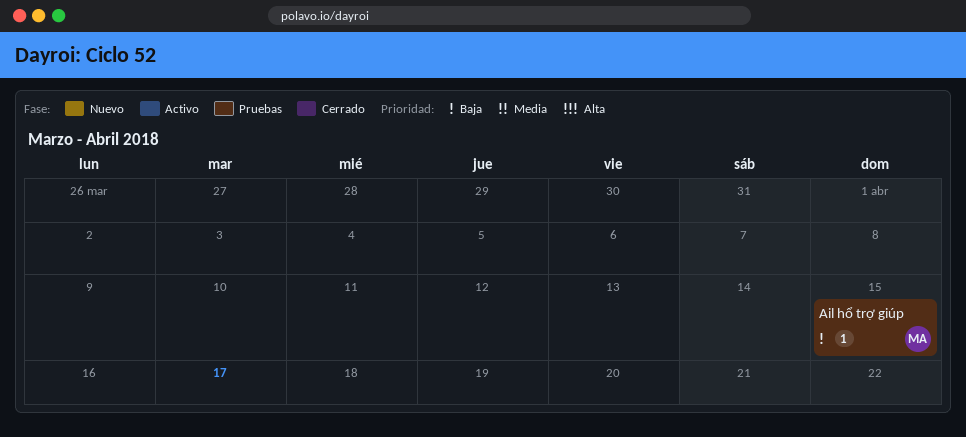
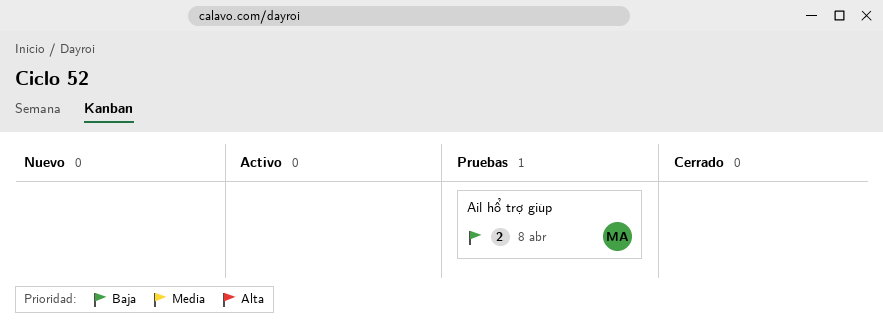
Ail hổ trợ giúp, estimate: 1 -> 2
Ail hổ trợ giúp, due: Apr 15 -> Apr 8

